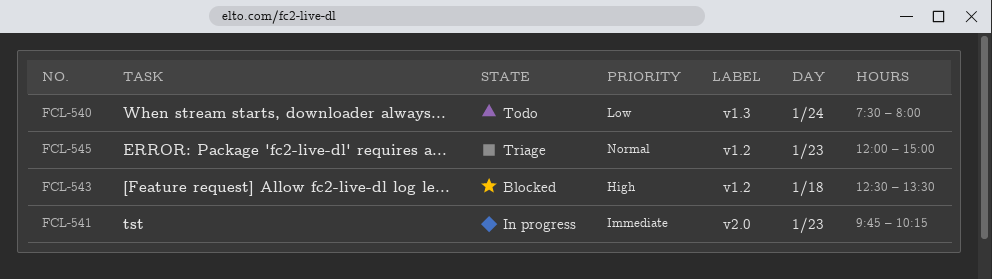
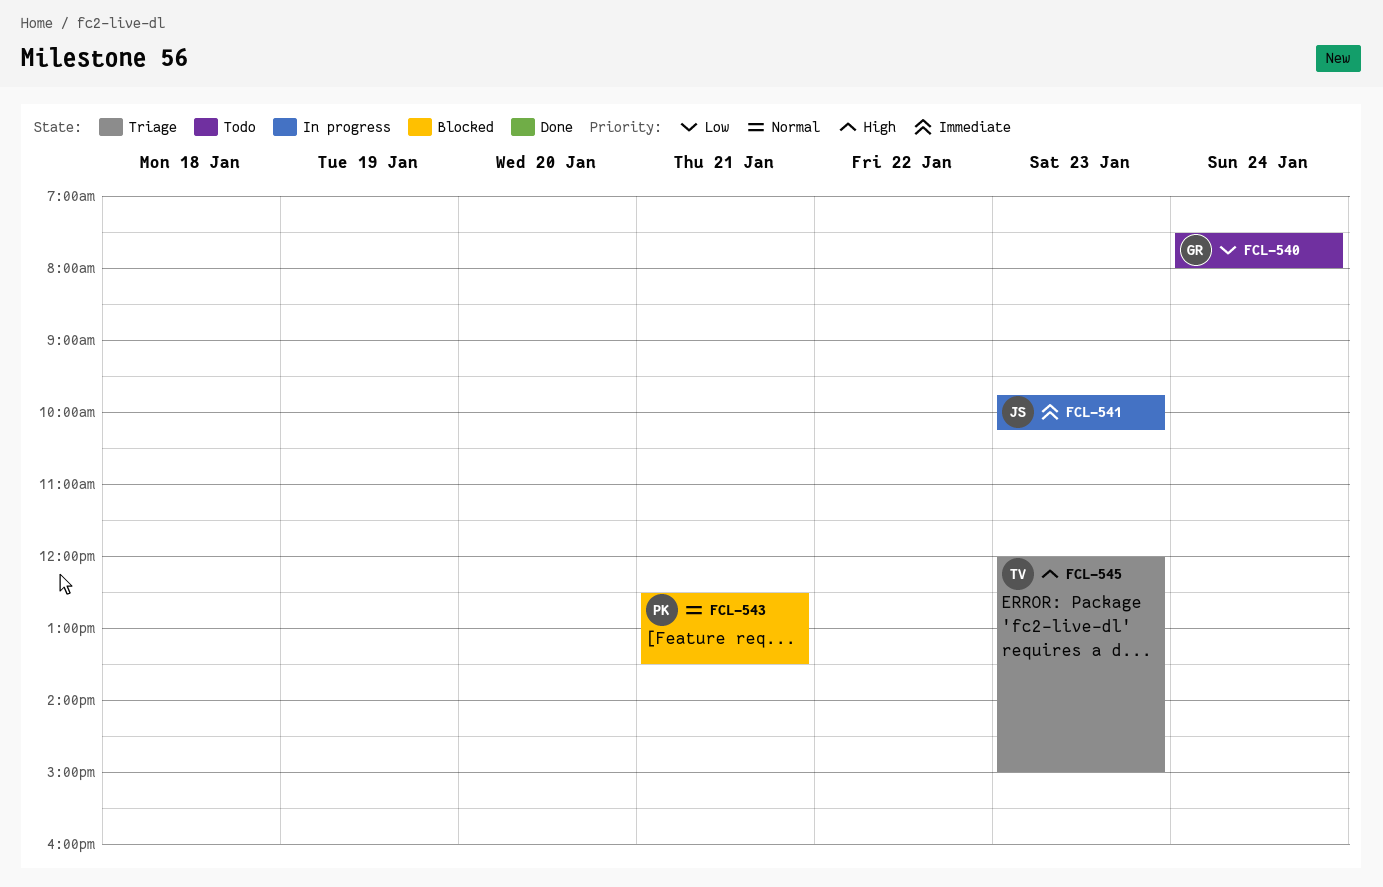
FCL-543, priority: High -> Normal
FCL-543, day: Jan 18 -> Jan 21
FCL-545, priority: Normal -> High

